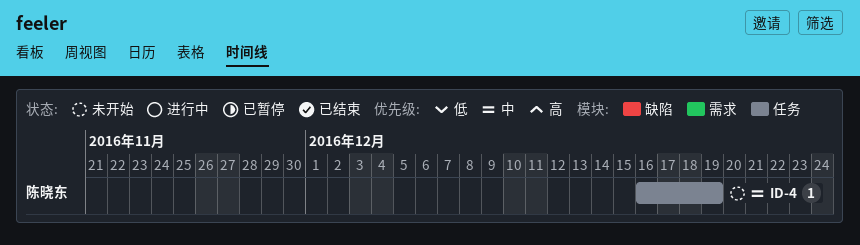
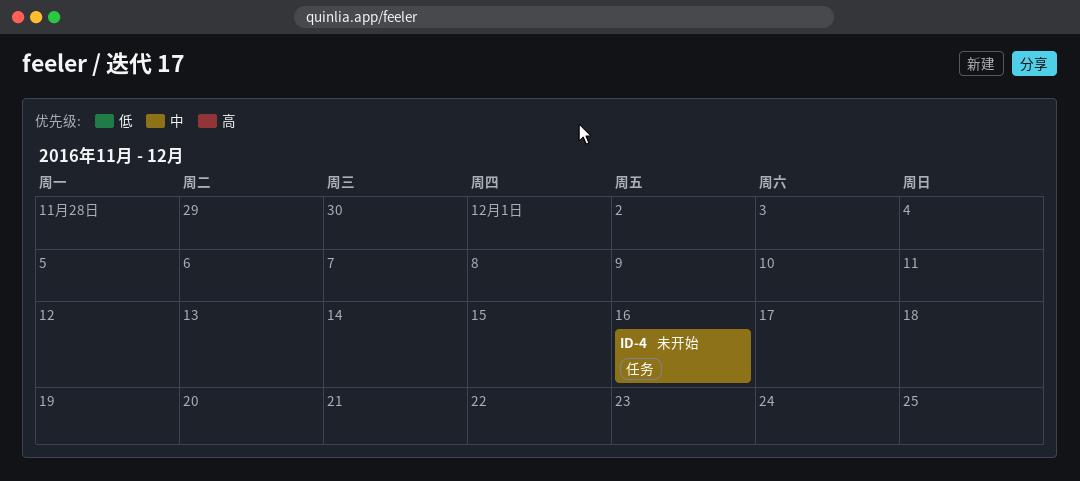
ID-4, due: Dec 19 -> Dec 16

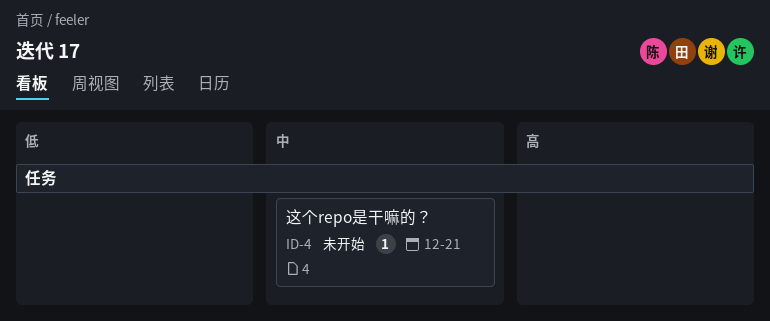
ID-4, due: Dec 16 -> Dec 21

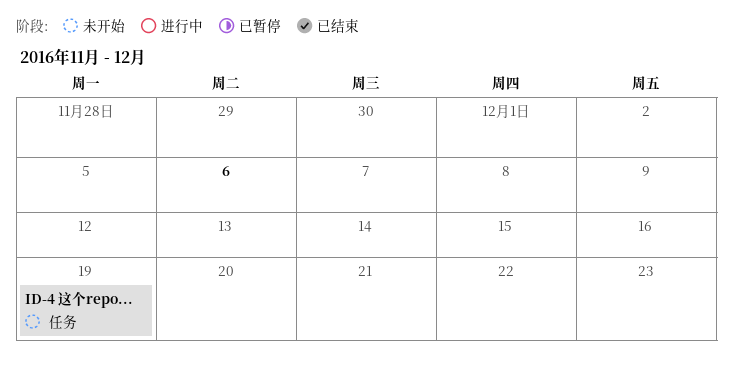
ID-4, due: Dec 21 -> Dec 19

